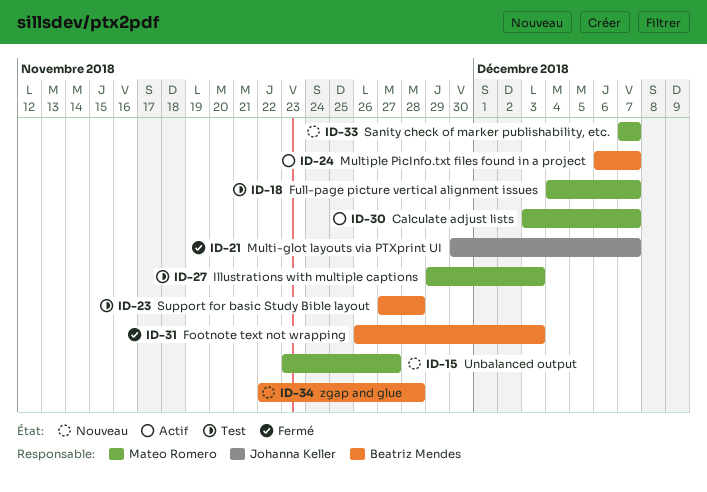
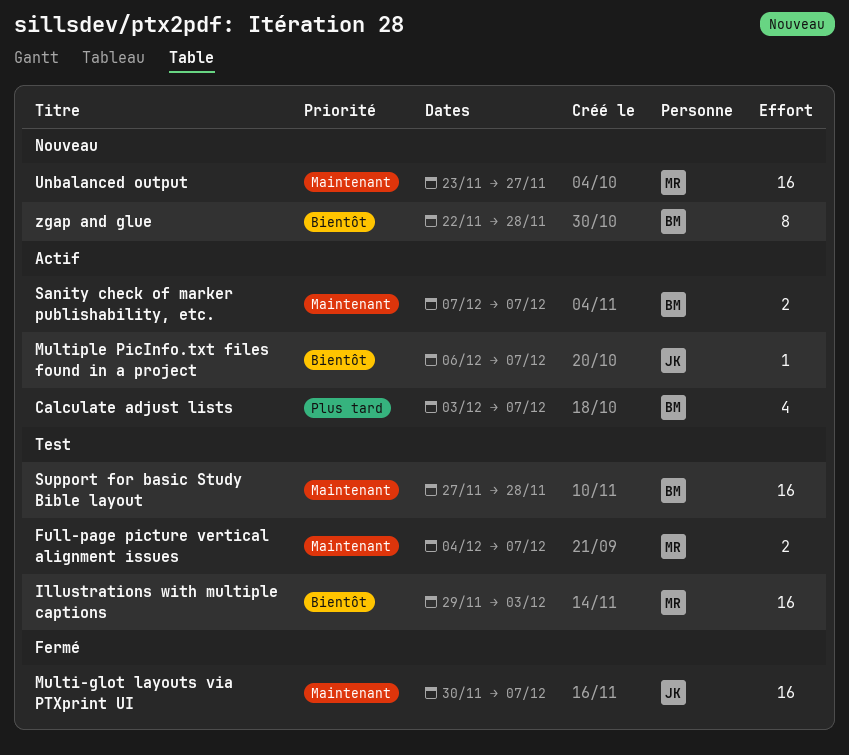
Calculate adjust lists, owner: Mateo Romero -> Beatriz Mendes
Footnote text not wrapping: present -> none
Multiple PicInfo.txt files found in a project, owner: Beatriz Mendes -> Johanna Keller
Sanity check of marker publishability, etc., status: Nouveau -> Actif
Sanity check of marker publishability, etc., owner: Mateo Romero -> Beatriz Mendes

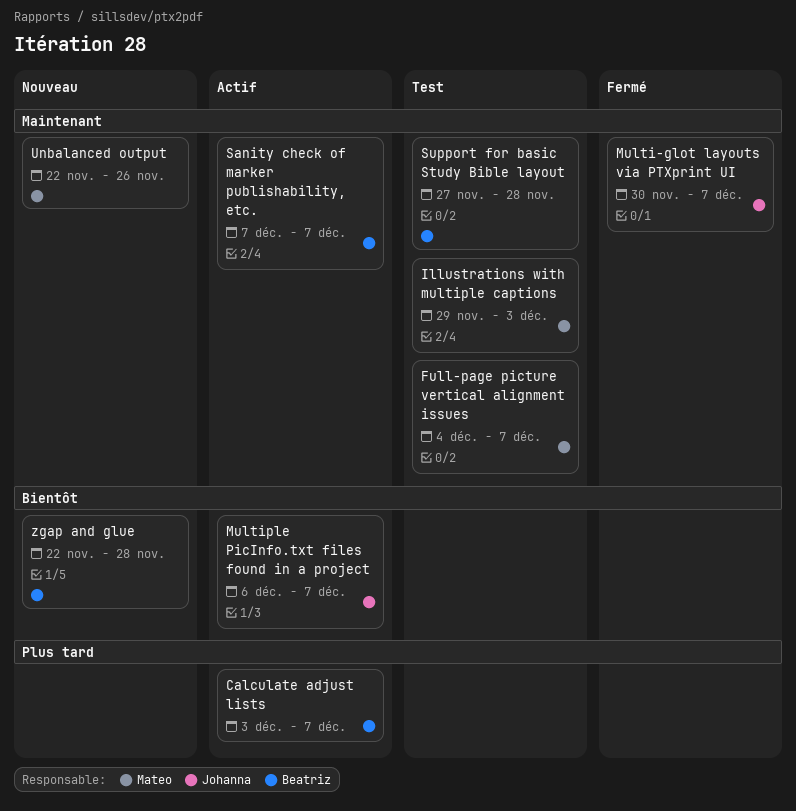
Illustrations with multiple captions, priority: Bientôt -> Maintenant
Unbalanced output, start: Nov 23 -> Nov 22
Unbalanced output, due: Nov 27 -> Nov 26

